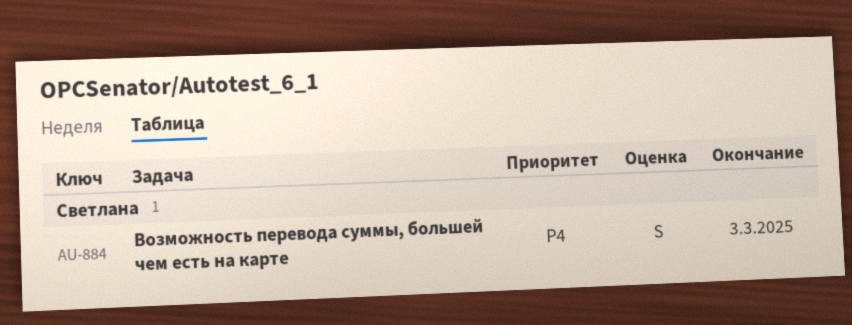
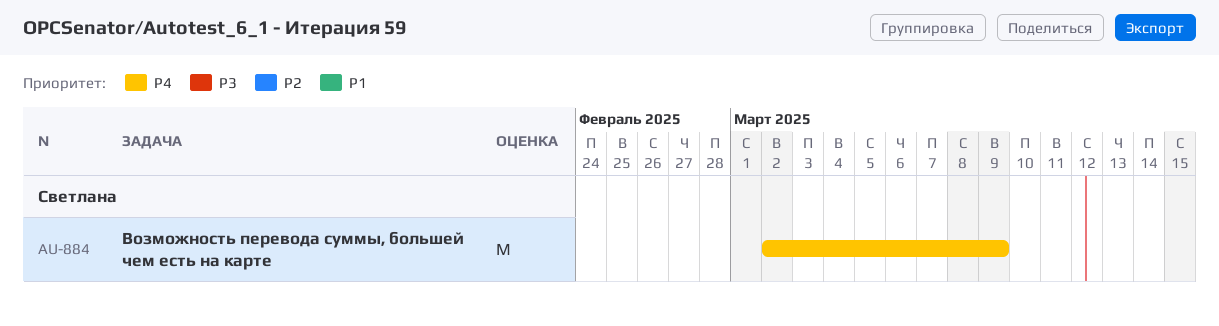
AU-884, estimate: S -> M
AU-884, due: Mar 3 -> Mar 9

